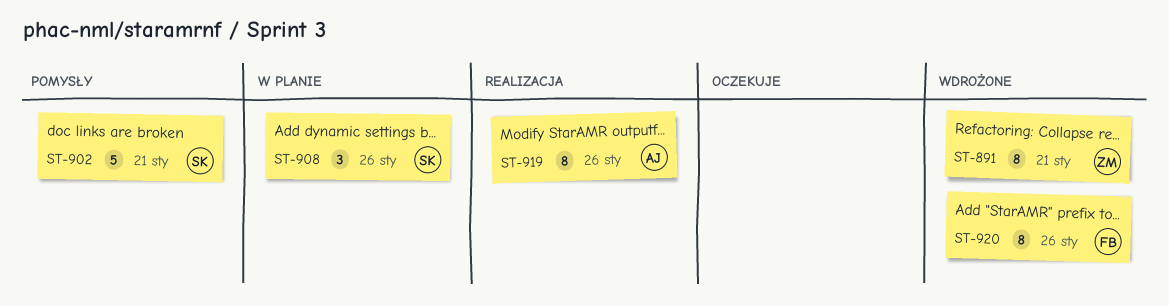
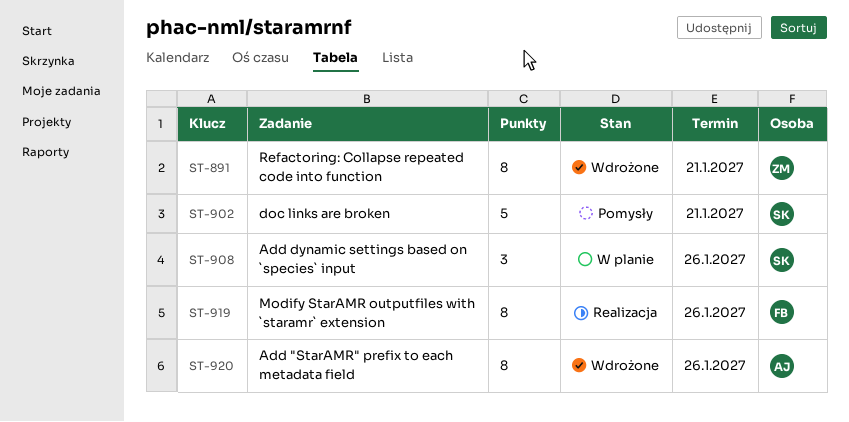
ST-919, owner: AJ -> FB
ST-920, owner: FB -> AJ

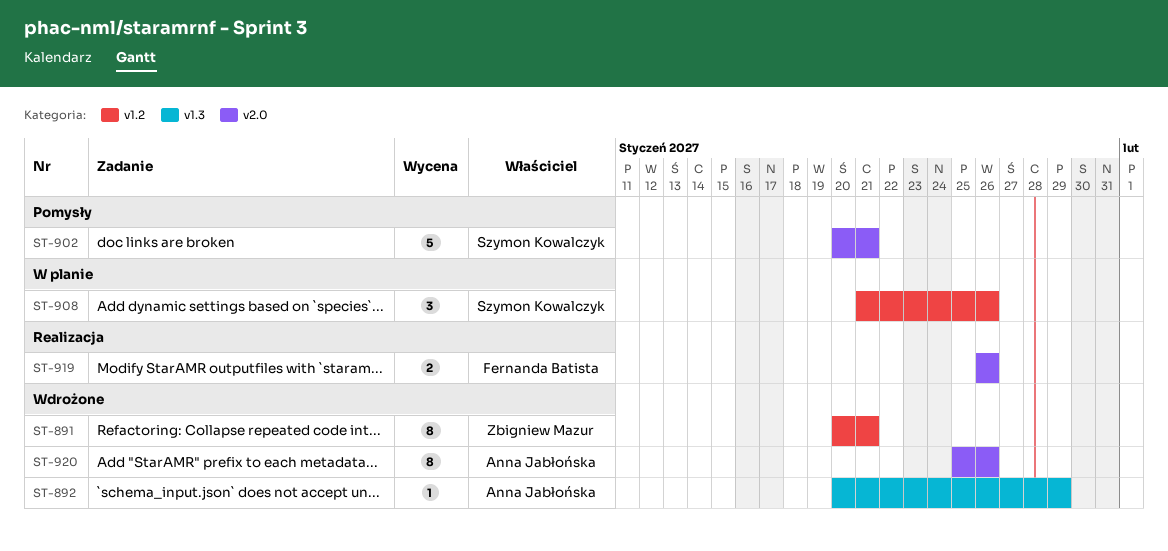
ST-892: none -> present
ST-919, estimate: 8 -> 2

